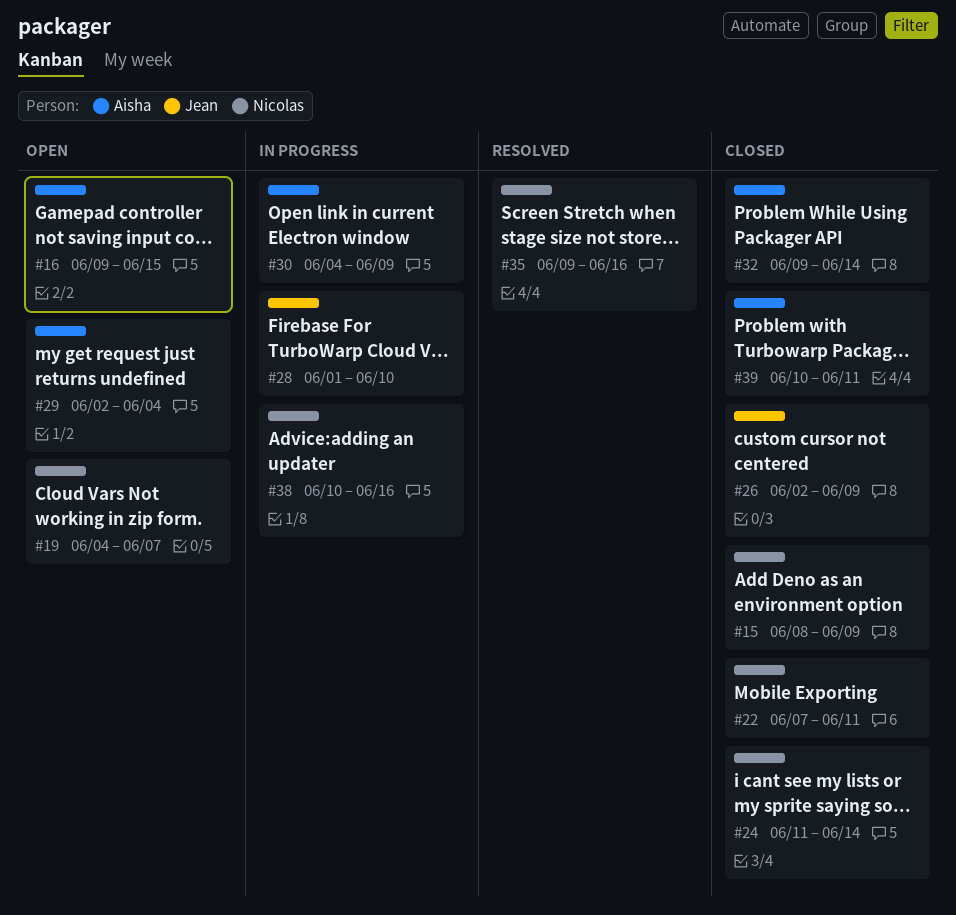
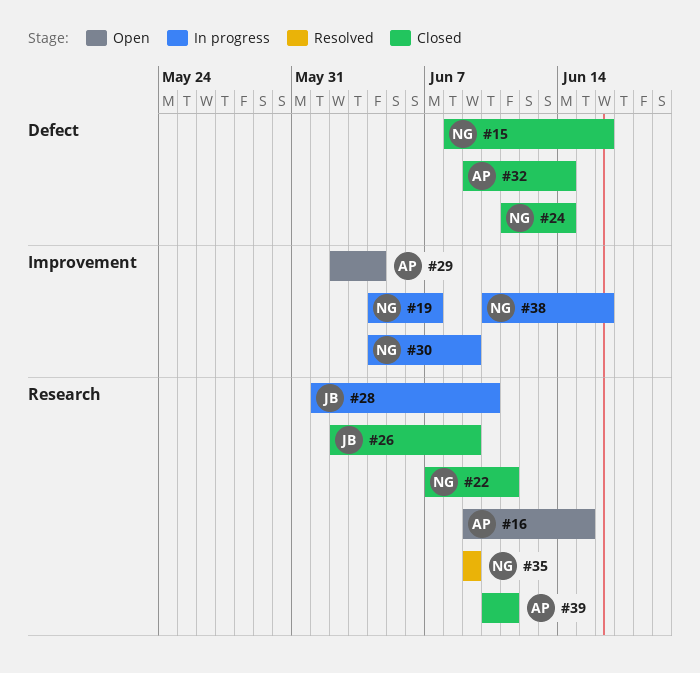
#15, due: Jun 9 -> Jun 16
#19, status: Open -> In progress
#30, owner: Aisha -> Nicolas
#35, due: Jun 16 -> Jun 9

